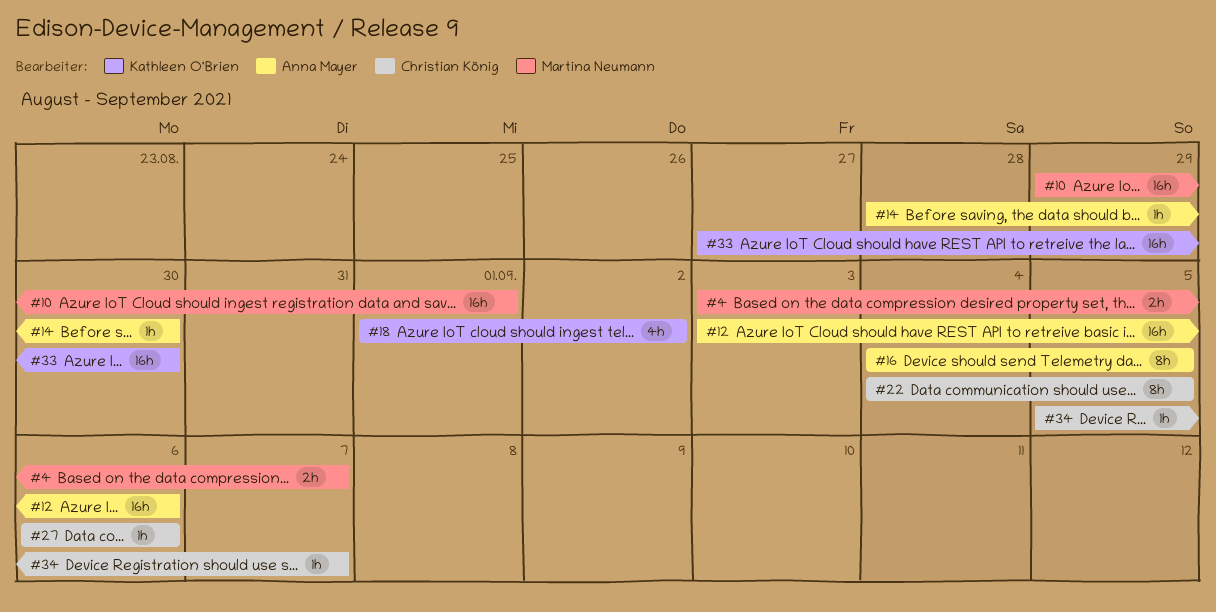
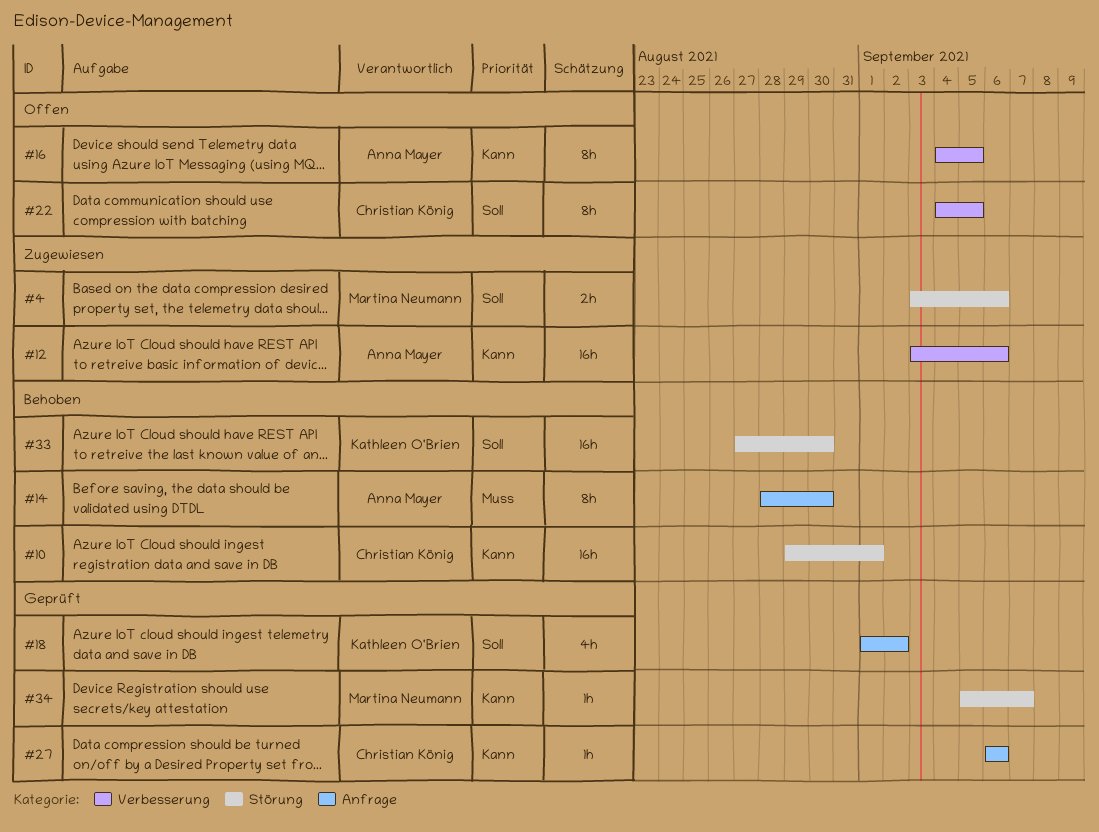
#4, due: Sep 7 -> Sep 6
#10, owner: Martina Neumann -> Christian König
#14, estimate: 1h -> 8h
#34, owner: Christian König -> Martina Neumann

